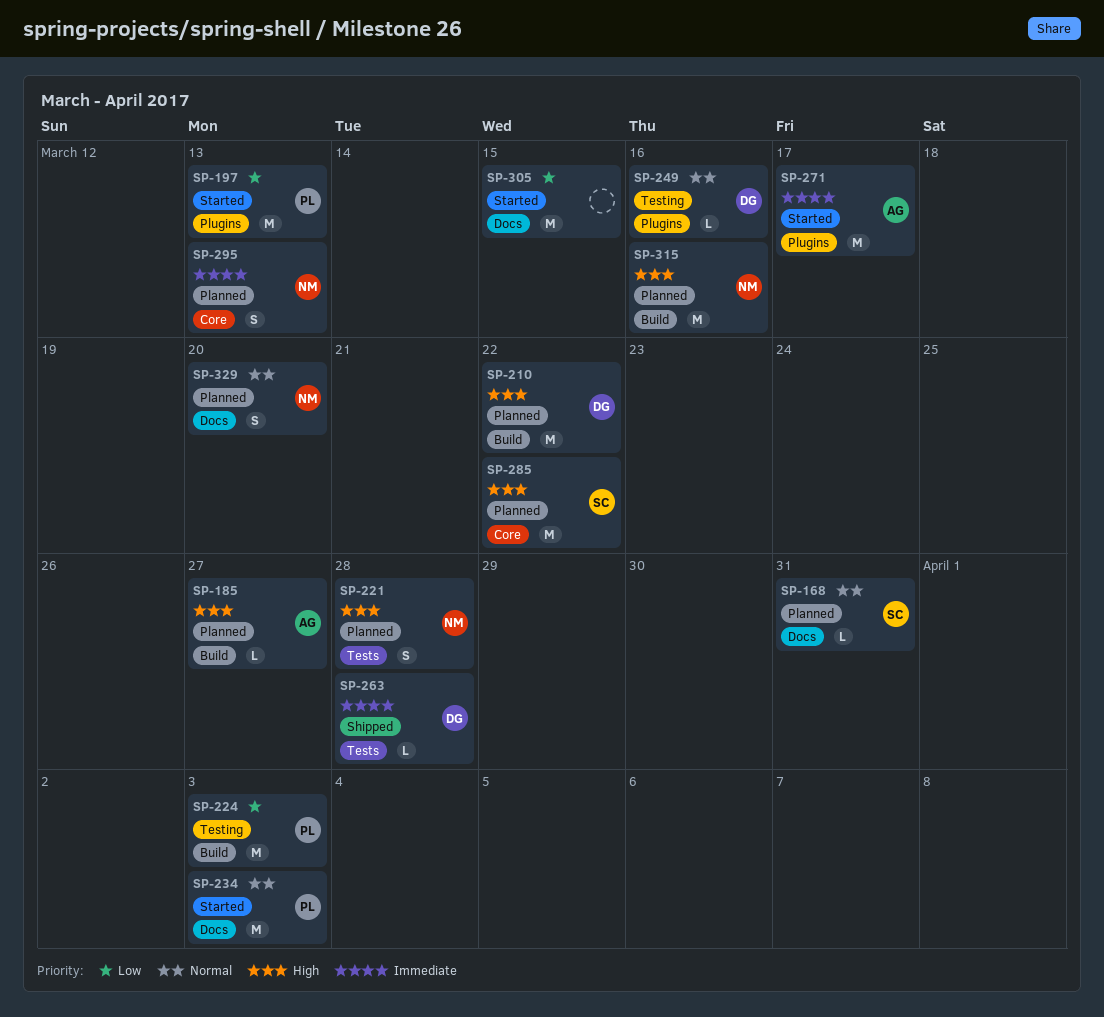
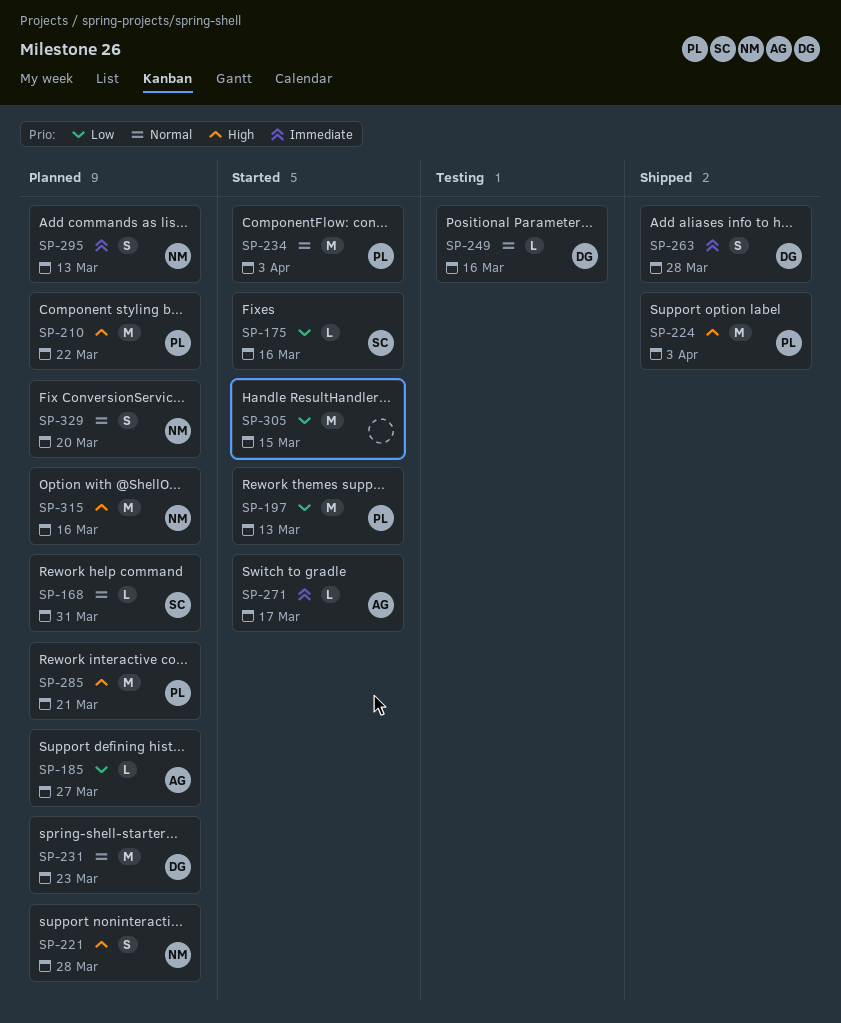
SP-175: none -> present
SP-185, priority: High -> Low
SP-210, owner: DG -> PL
SP-224, status: Testing -> Shipped
SP-224, priority: Low -> High
SP-231: none -> present
SP-263, estimate: L -> S
SP-271, estimate: M -> L
SP-285, owner: SC -> PL
SP-285, due: Mar 22 -> Mar 21

